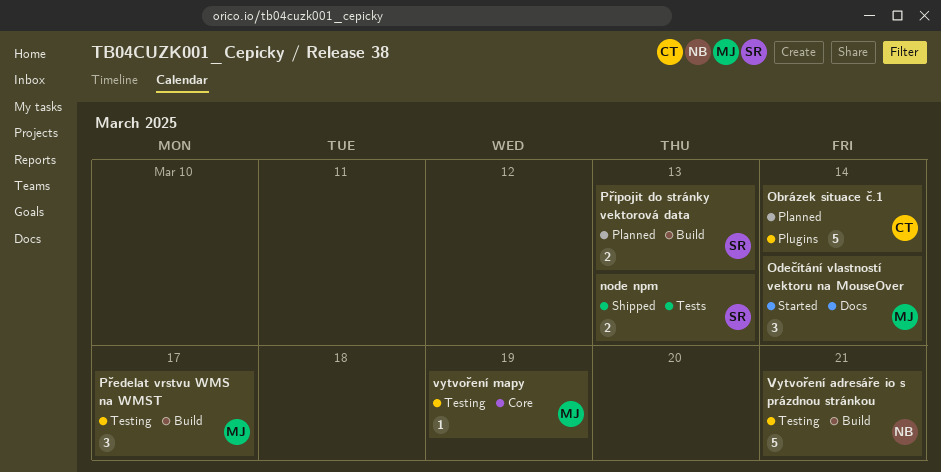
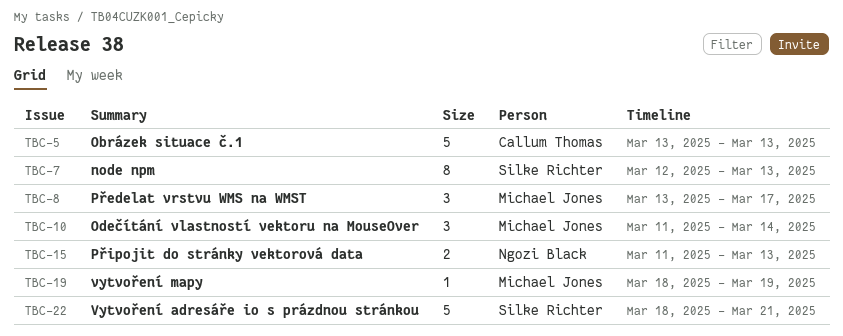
node npm, estimate: 2 -> 8
Obrázek situace č.1, due: Mar 14 -> Mar 13
Připojit do stránky vektorová data, owner: Silke Richter -> Ngozi Black
Vytvoření adresáře io s prázdnou stránkou, owner: Ngozi Black -> Silke Richter

